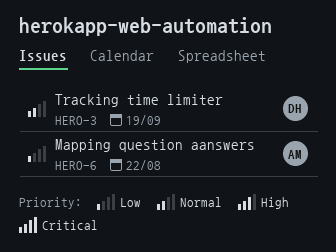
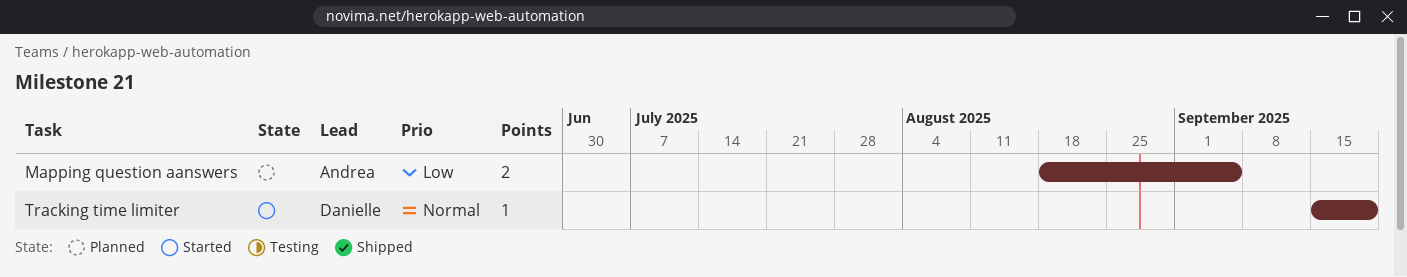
Mapping question aanswers, due: Aug 22 -> Sep 5

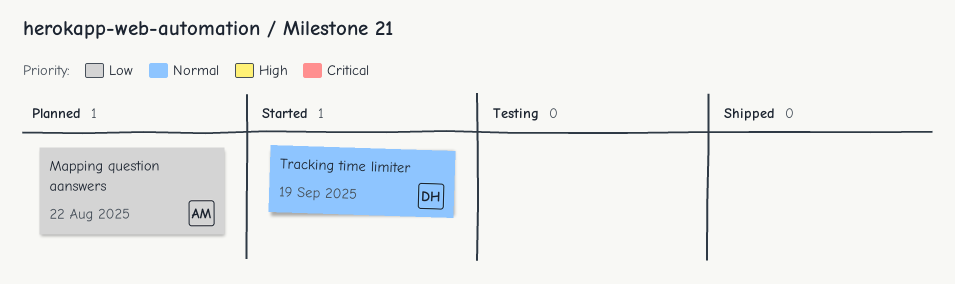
Mapping question aanswers, due: Sep 5 -> Aug 22

